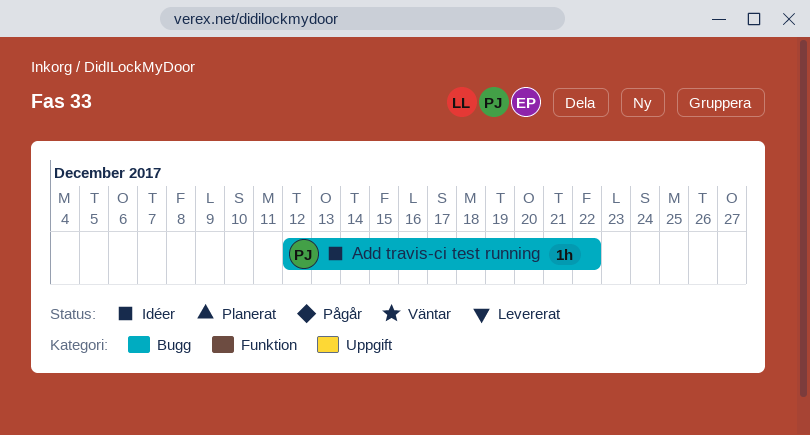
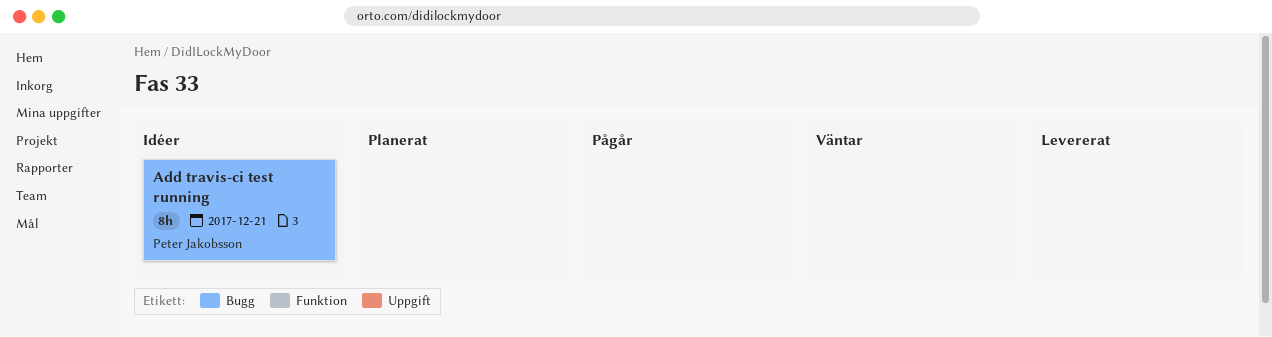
Add travis-ci test running, estimate: 1h -> 8h
Add travis-ci test running, due: Dec 22 -> Dec 21

